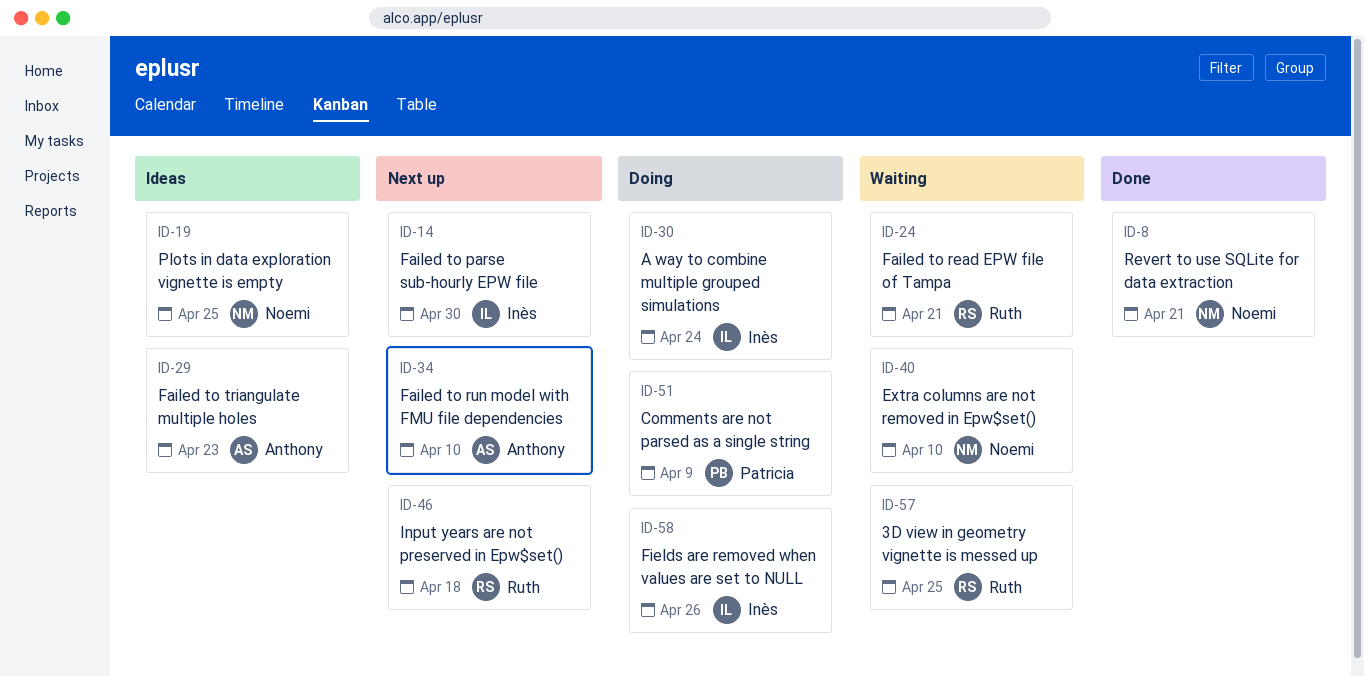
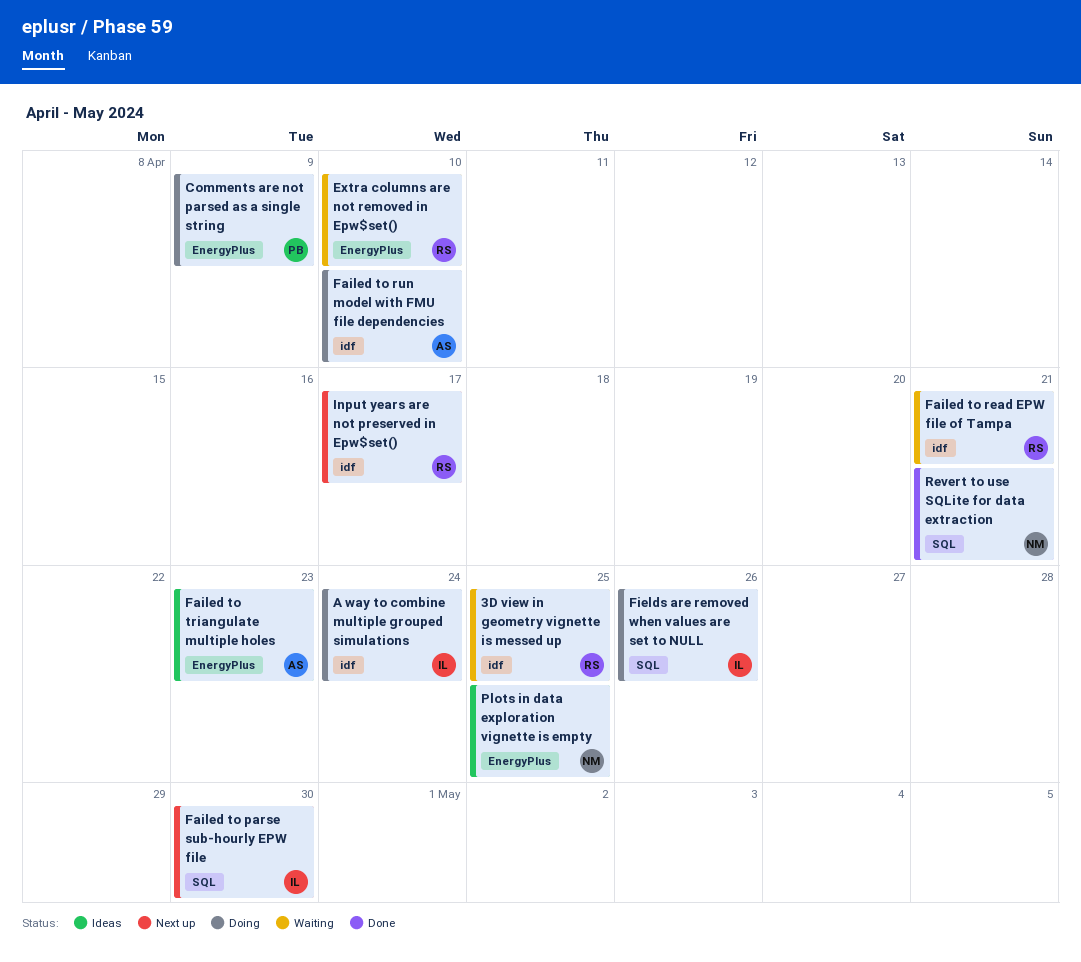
Extra columns are not removed in Epw$set(), owner: Noemi -> Ruth
Failed to run model with FMU file dependencies, status: Next up -> Doing
Input years are not preserved in Epw$set(), due: Apr 18 -> Apr 17

